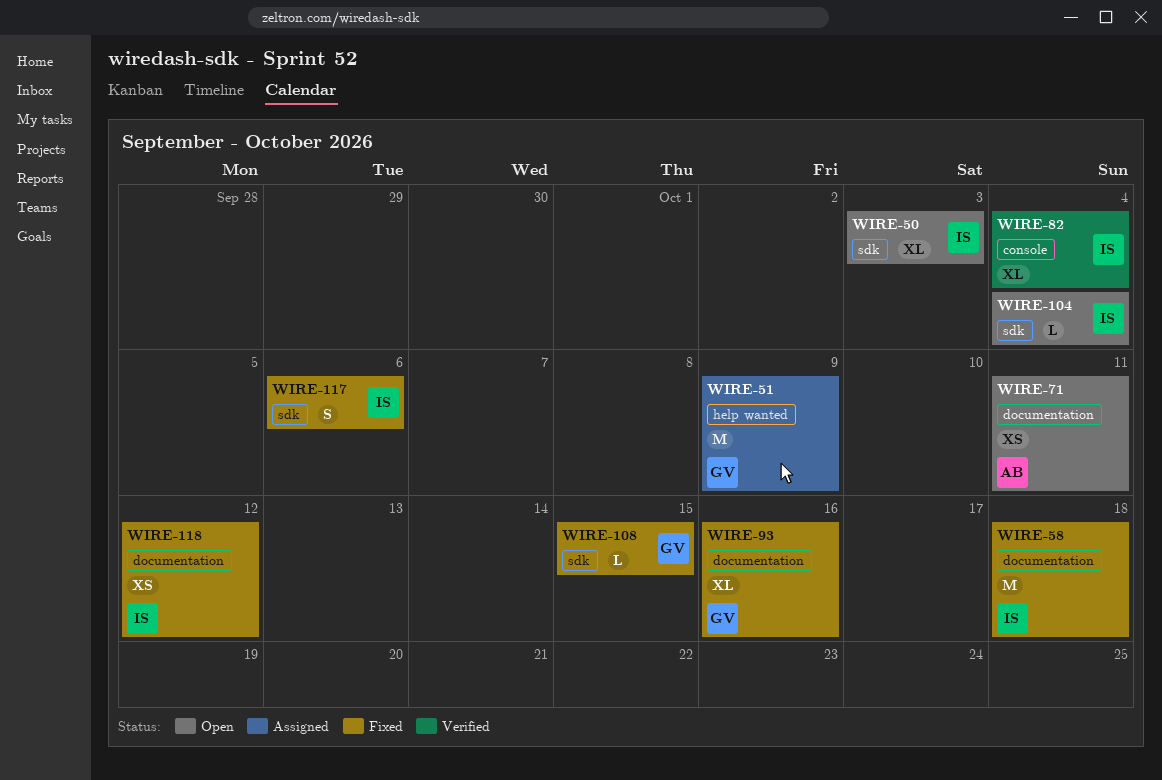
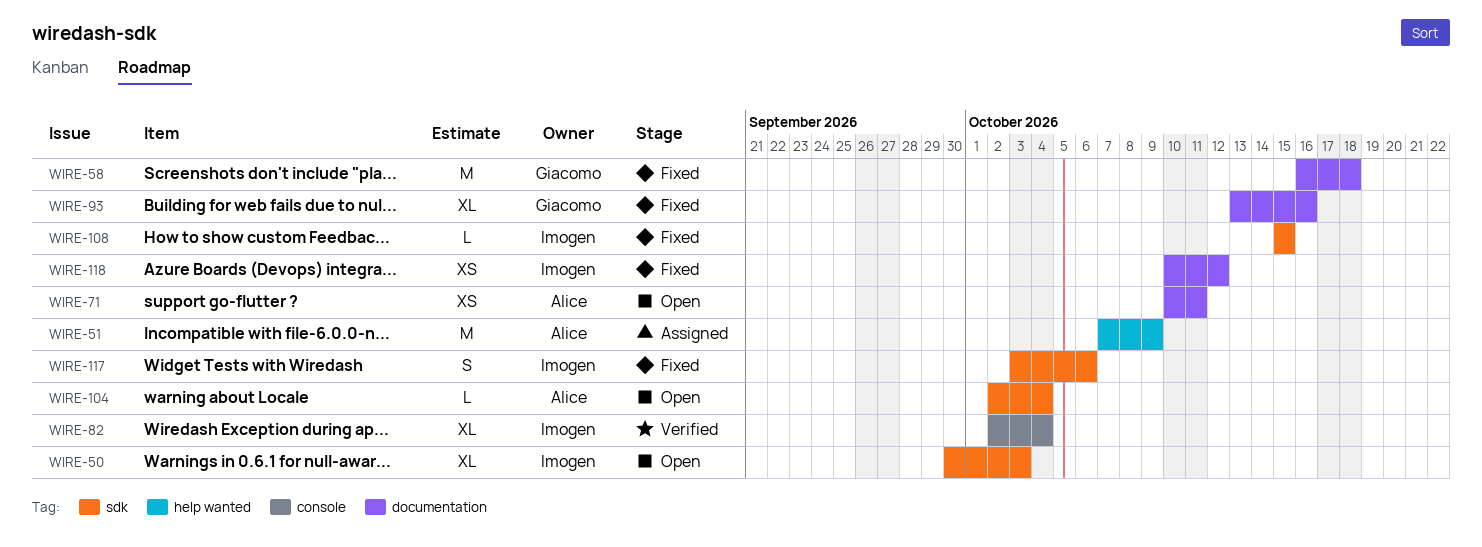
WIRE-51, owner: Giacomo -> Alice
WIRE-58, owner: Imogen -> Giacomo
WIRE-104, owner: Imogen -> Alice
WIRE-108, owner: Giacomo -> Imogen

